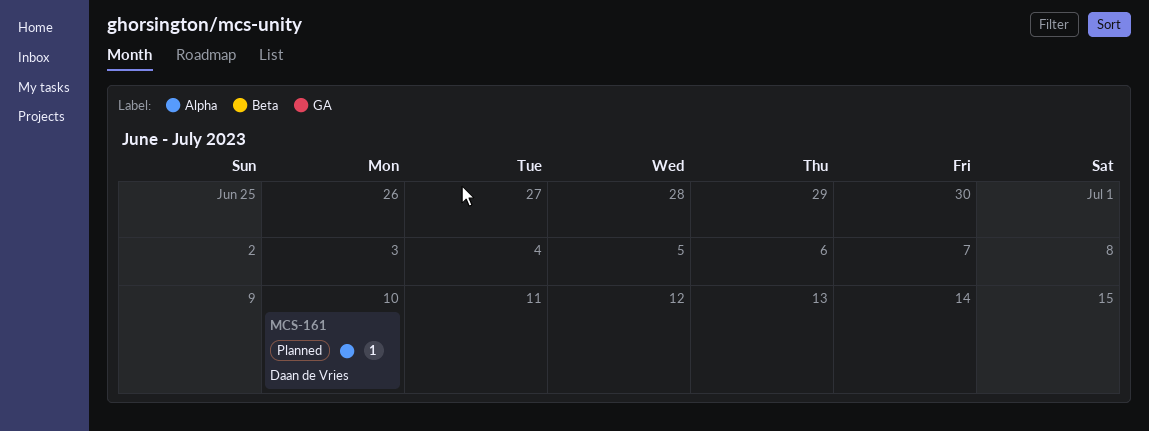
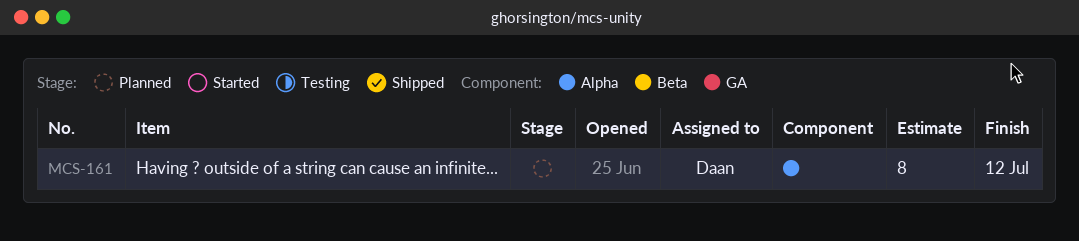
MCS-161, estimate: 1 -> 8
MCS-161, due: Jul 10 -> Jul 12

